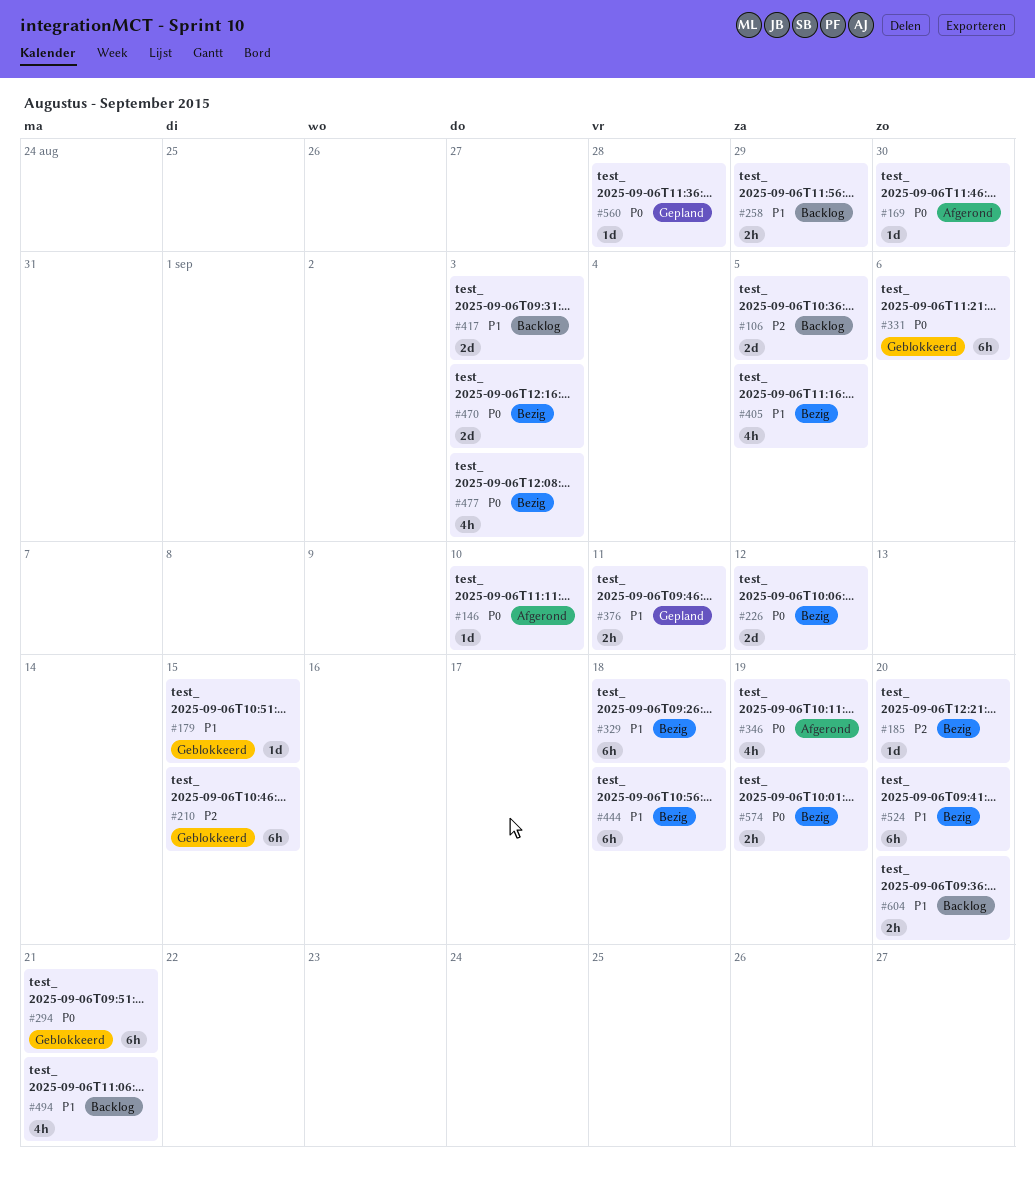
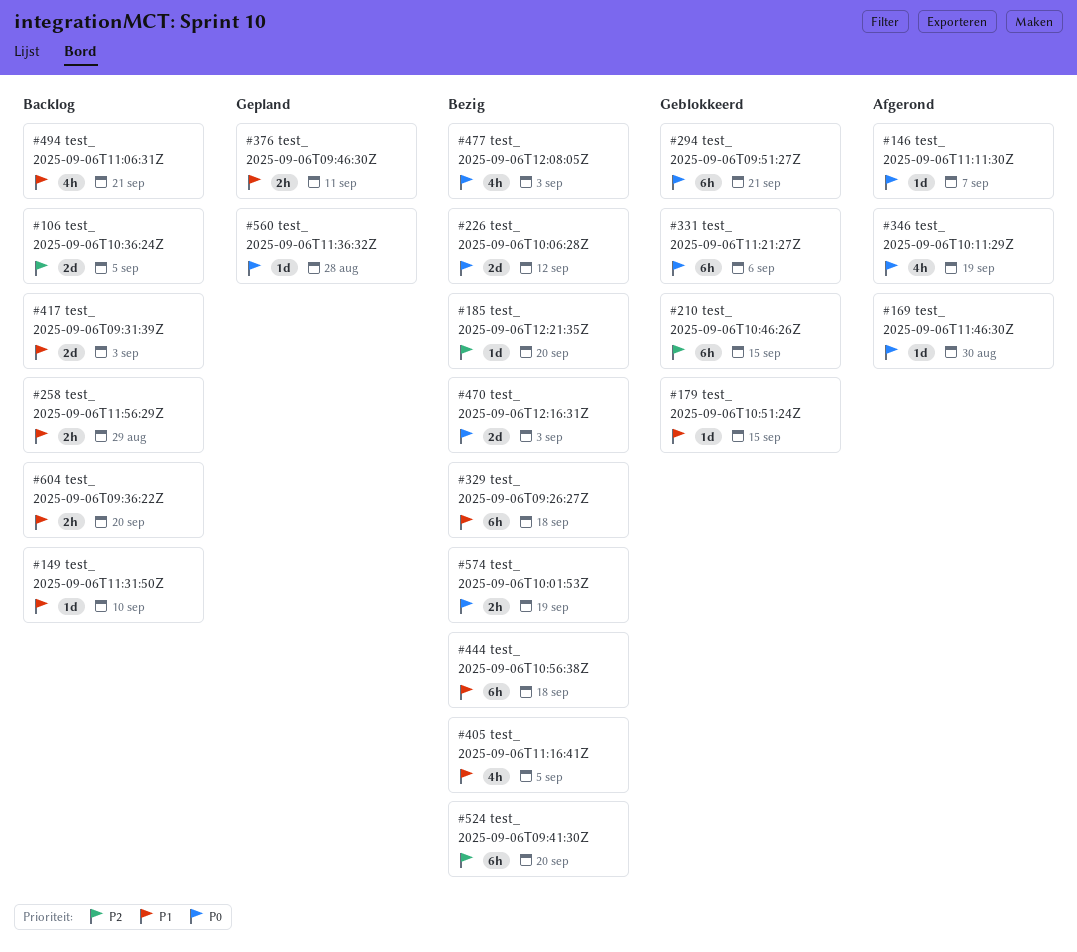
#146, due: Sep 10 -> Sep 7
#149: none -> present
#524, priority: P1 -> P2

